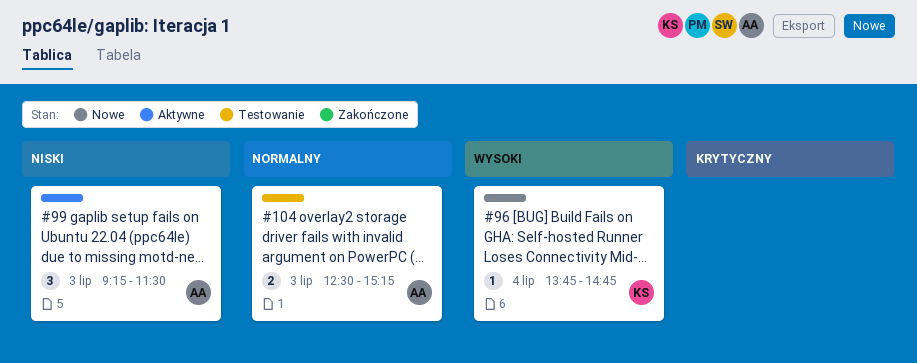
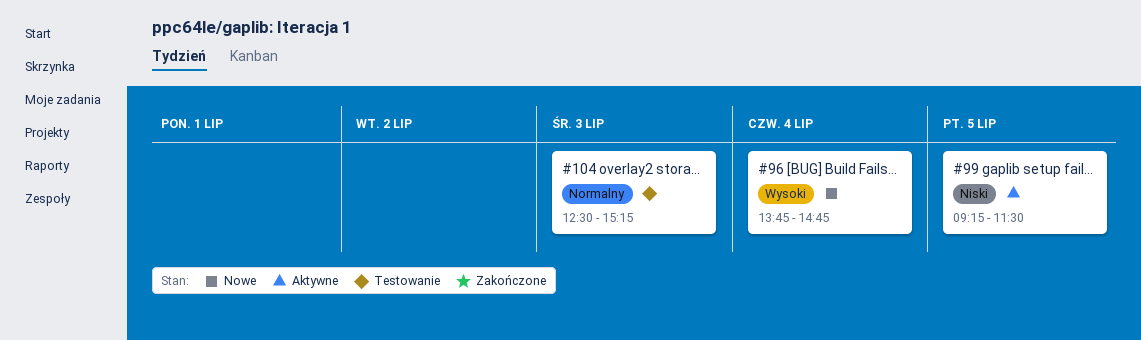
#99, day: Jul 3 -> Jul 5

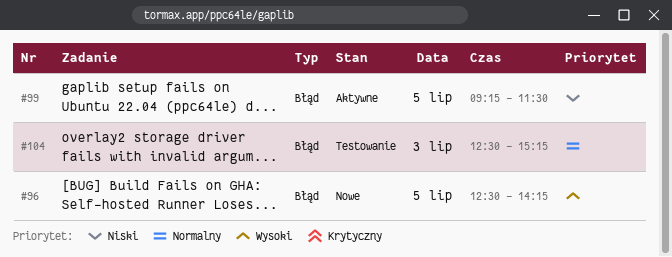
#96, day: Jul 4 -> Jul 5
#96, begins: 13:45 -> 12:30
#96, ends: 14:45 -> 14:15

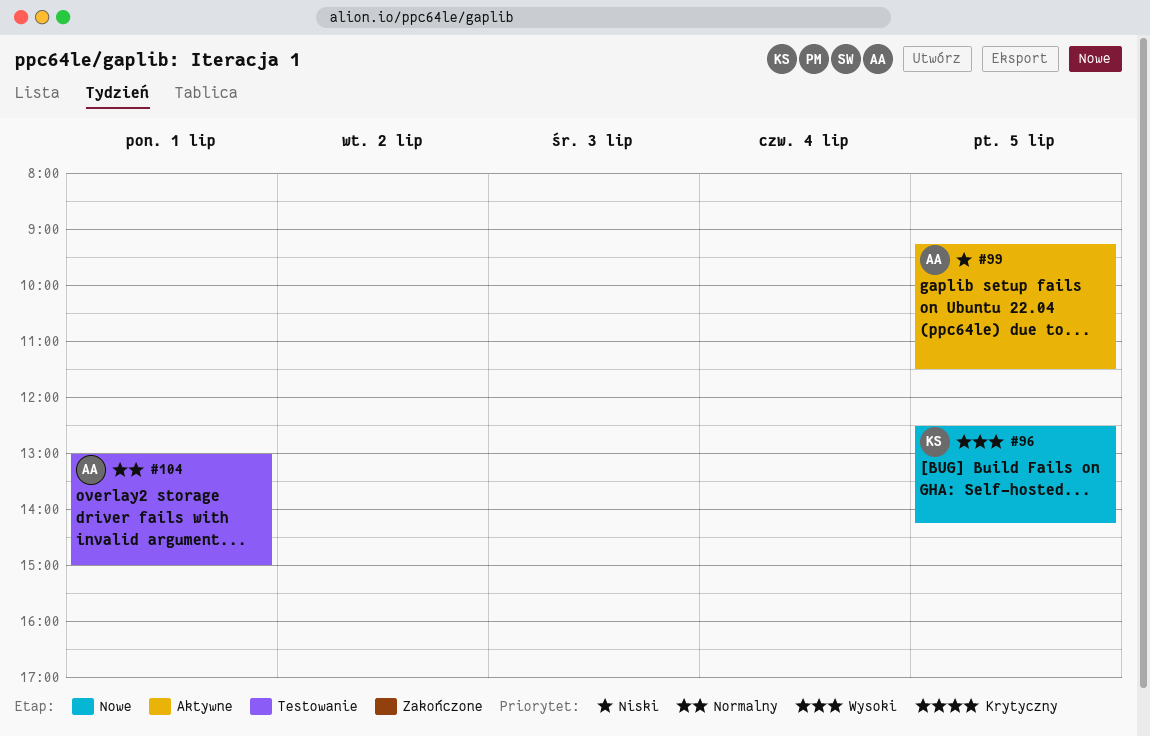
#104, day: Jul 3 -> Jul 1
#104, begins: 12:30 -> 13:00
#104, ends: 15:15 -> 15:00

